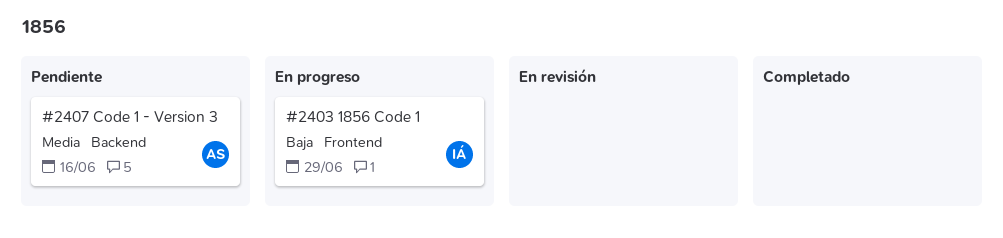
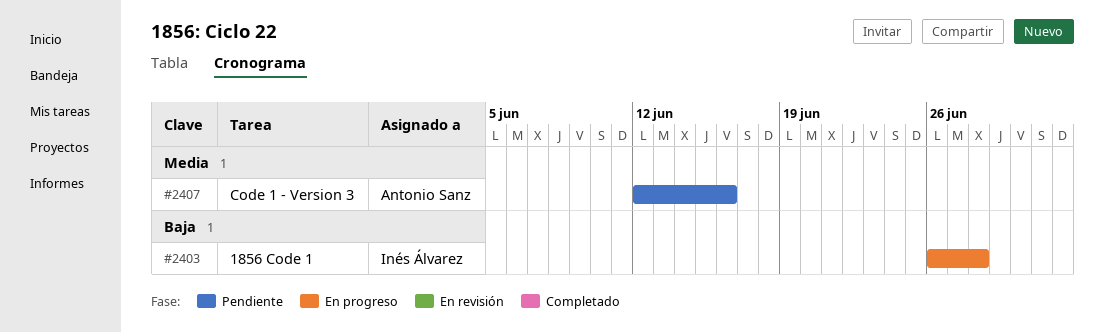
#2403, due: Jun 29 -> Jun 28

